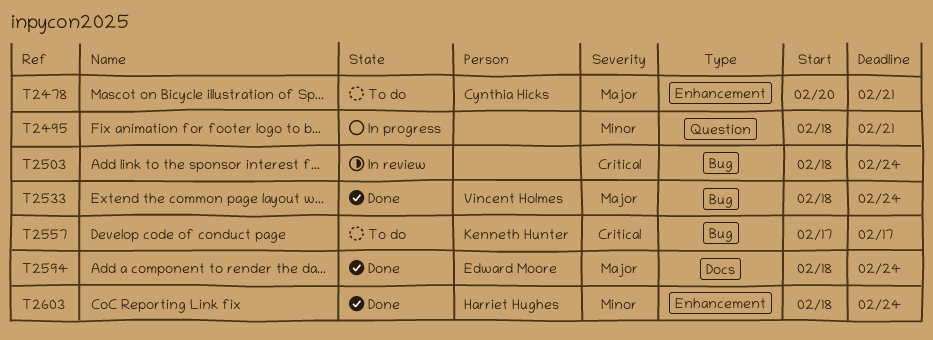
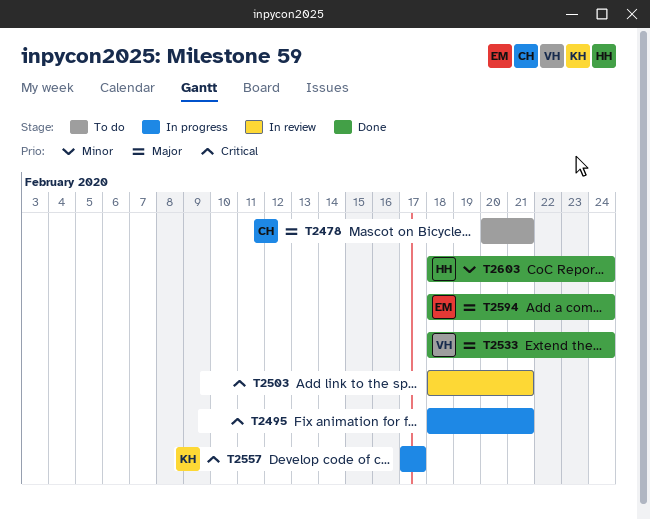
T2495, priority: Minor -> Critical
T2503, due: Feb 24 -> Feb 21
T2557, status: To do -> In progress

